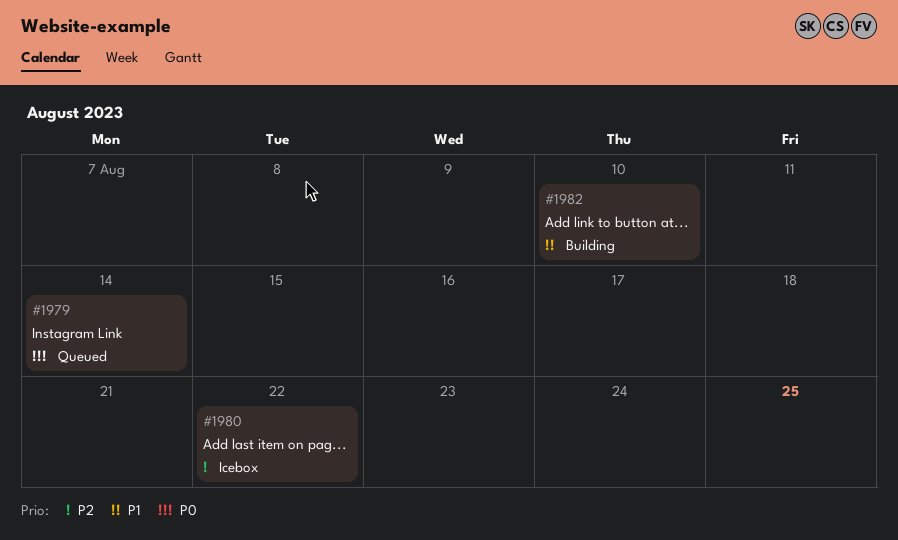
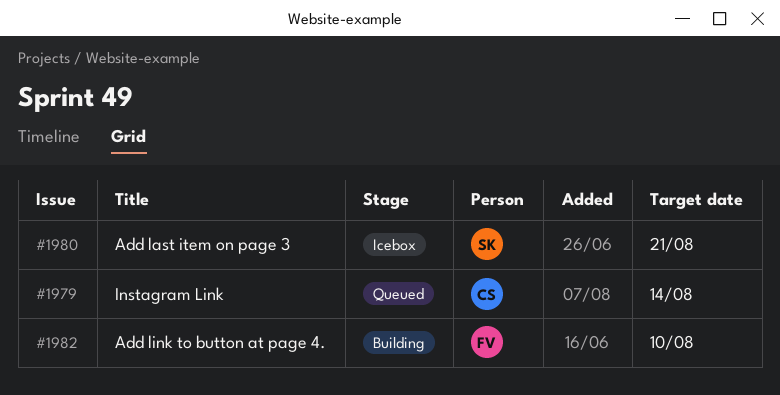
#1980, due: Aug 22 -> Aug 21

